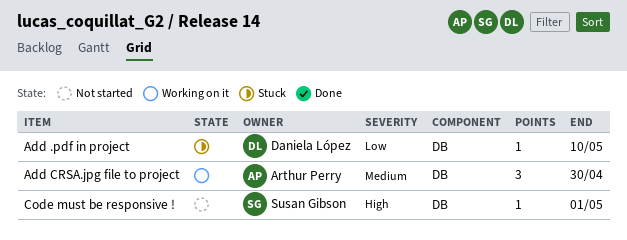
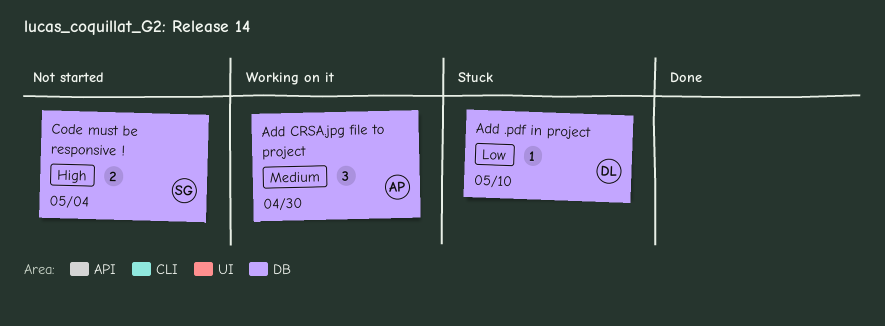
Code must be responsive !, estimate: 1 -> 2
Code must be responsive !, due: May 1 -> May 4

